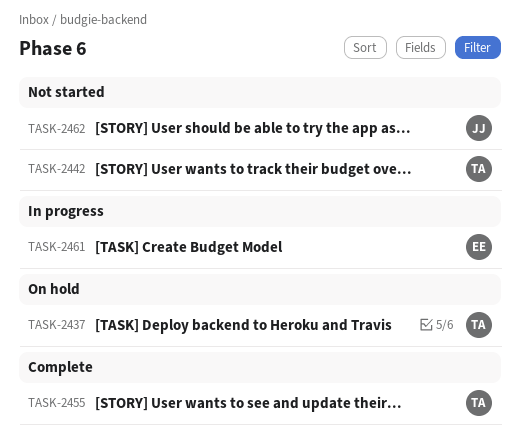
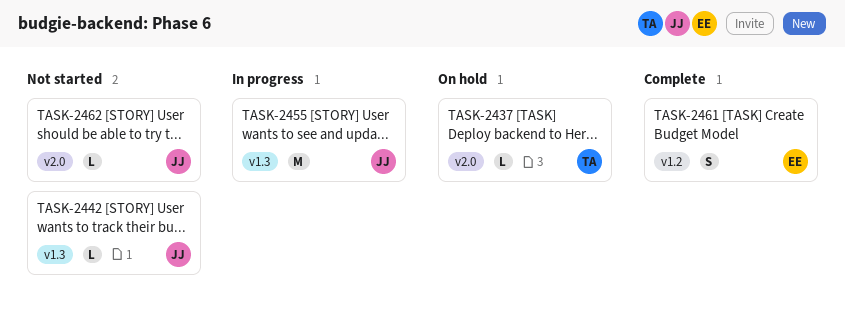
TASK-2442, owner: TA -> JJ
TASK-2455, status: Complete -> In progress
TASK-2455, owner: TA -> JJ
TASK-2461, status: In progress -> Complete

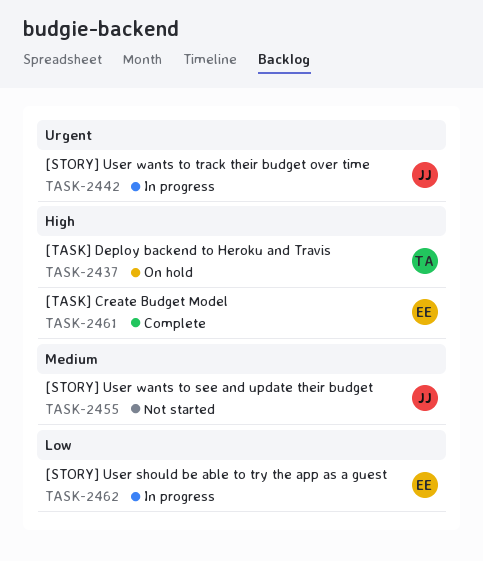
TASK-2442, status: Not started -> In progress
TASK-2455, status: In progress -> Not started
TASK-2462, status: Not started -> In progress
TASK-2462, owner: JJ -> EE

